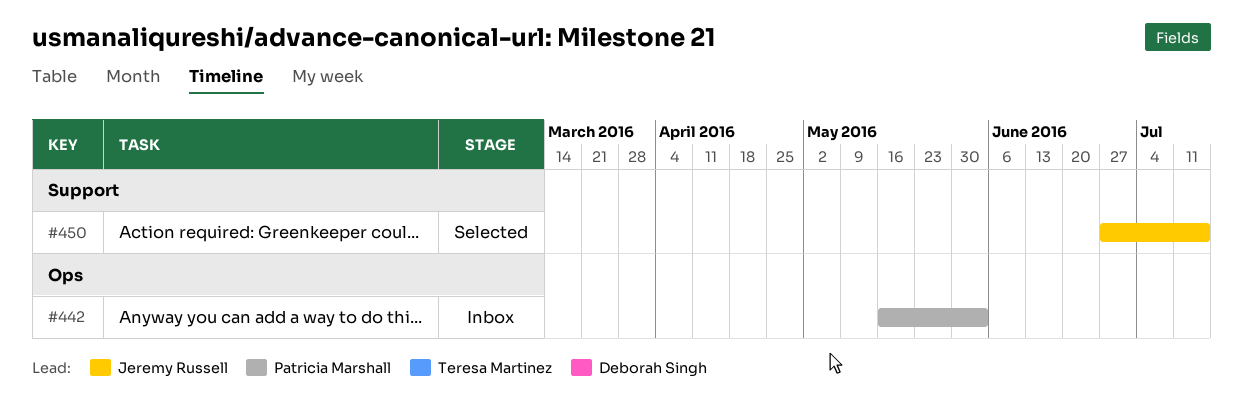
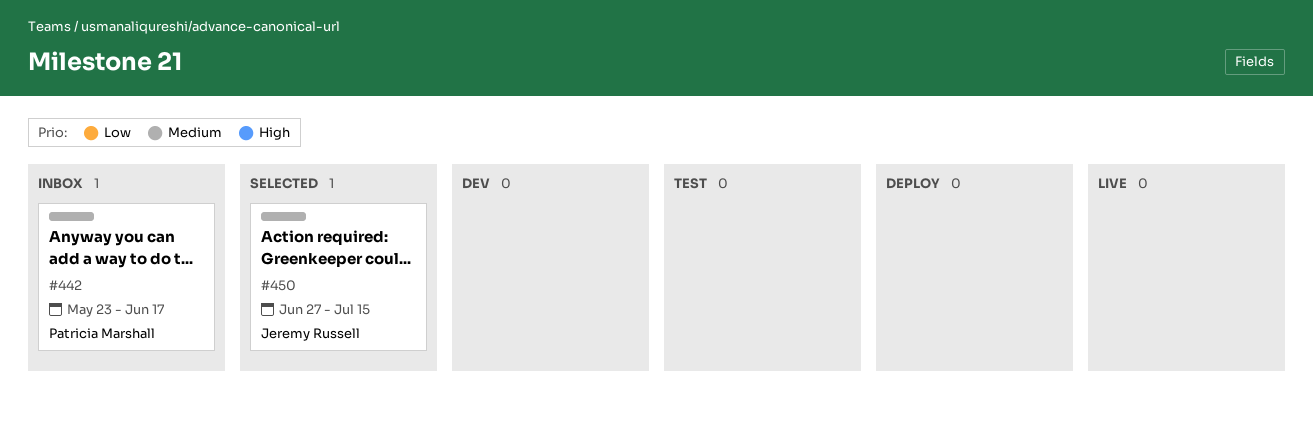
#442, start: May 16 -> May 23
#442, due: Jun 3 -> Jun 17

